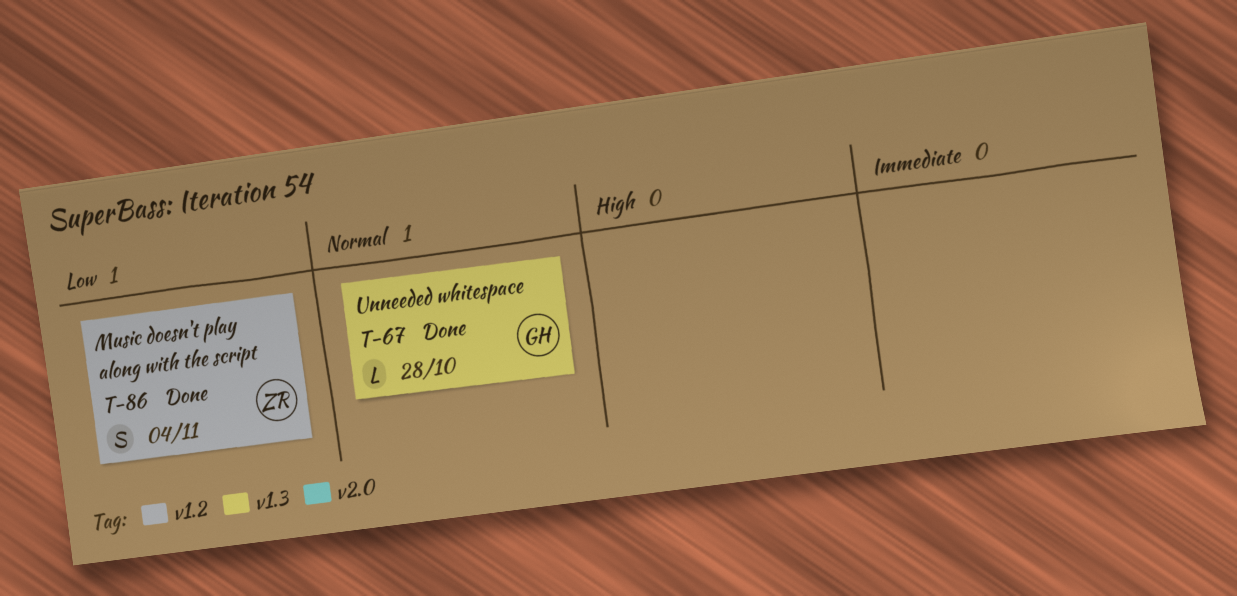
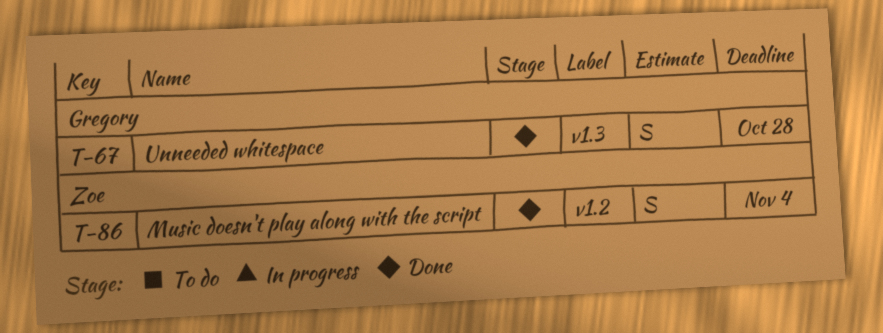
T-67, estimate: L -> S

